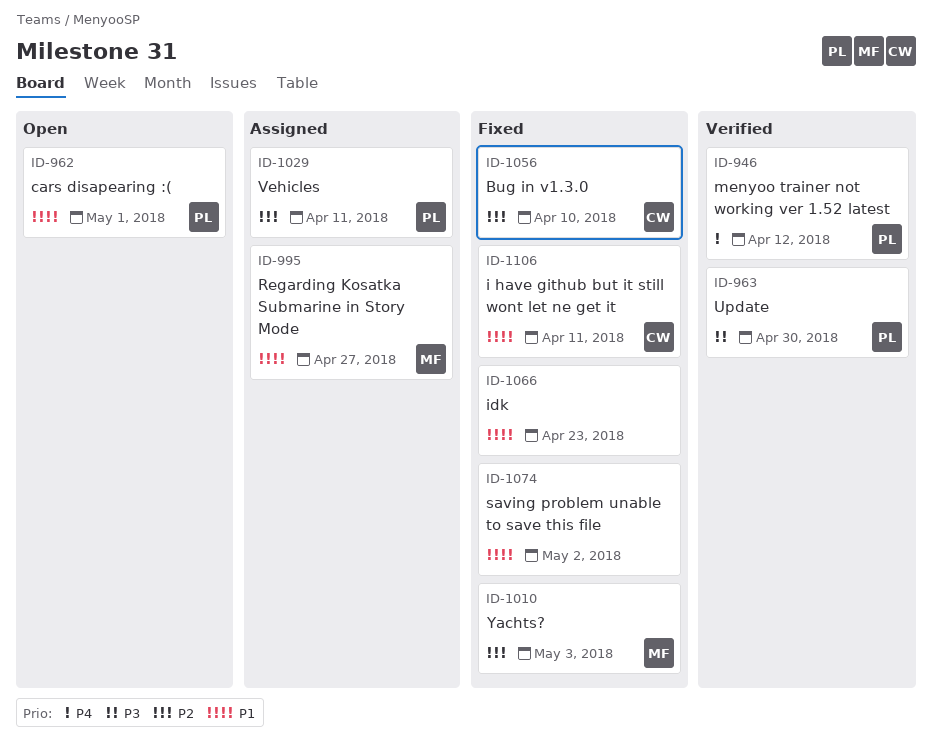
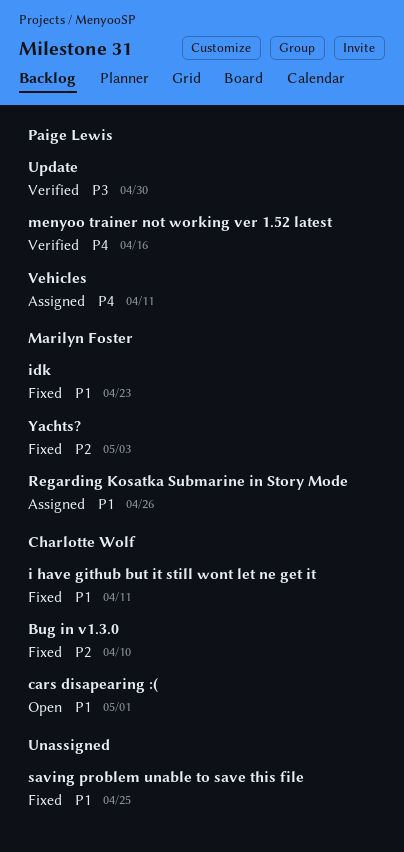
cars disapearing :(, owner: Paige Lewis -> Charlotte Wolf
idk, owner: none -> Marilyn Foster
menyoo trainer not working ver 1.52 latest, due: Apr 12 -> Apr 16
Regarding Kosatka Submarine in Story Mode, due: Apr 27 -> Apr 26
saving problem unable to save this file, due: May 2 -> Apr 25
Vehicles, priority: P2 -> P4

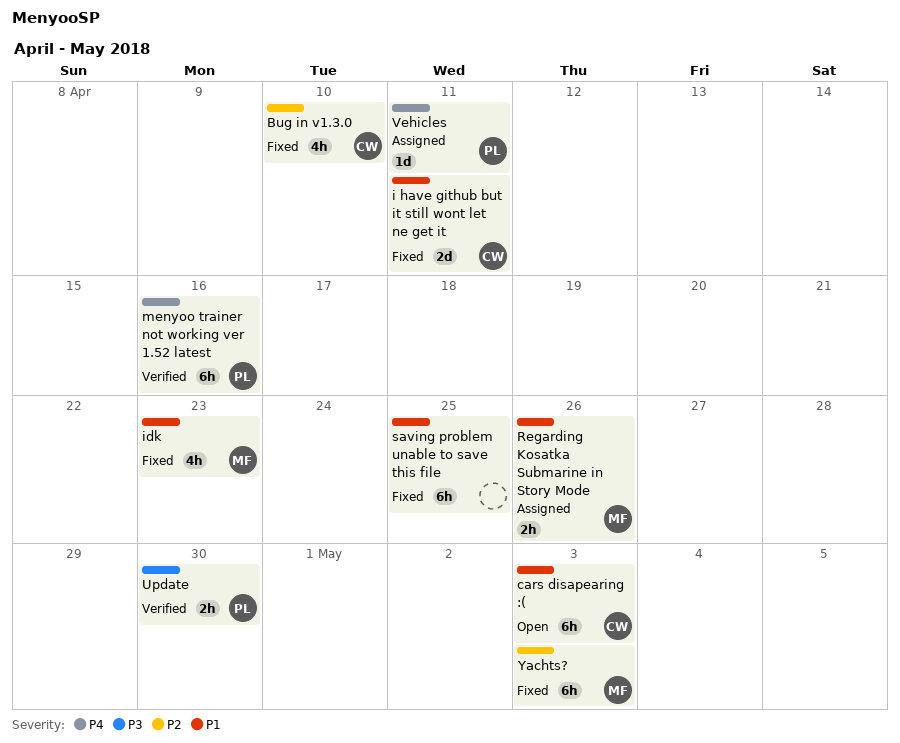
cars disapearing :(, due: May 1 -> May 3

